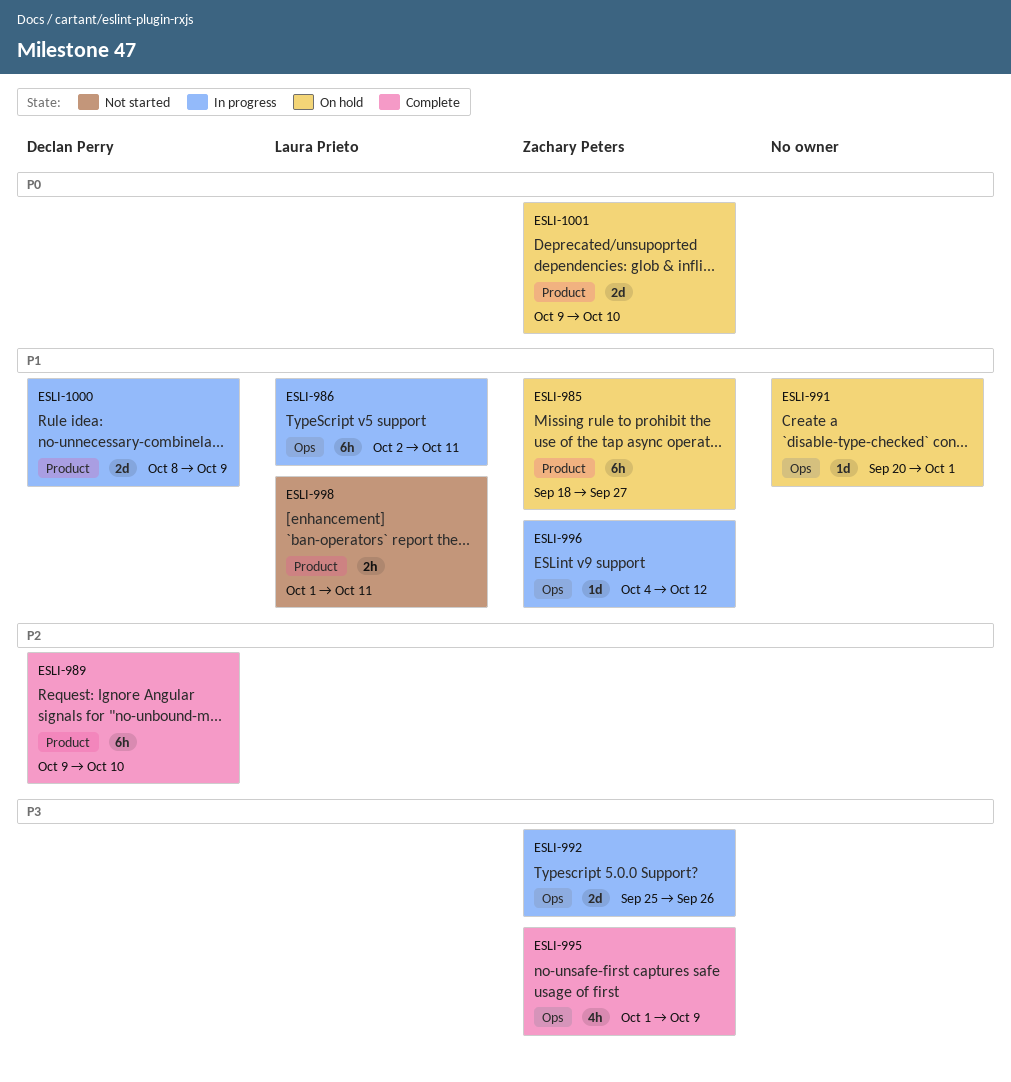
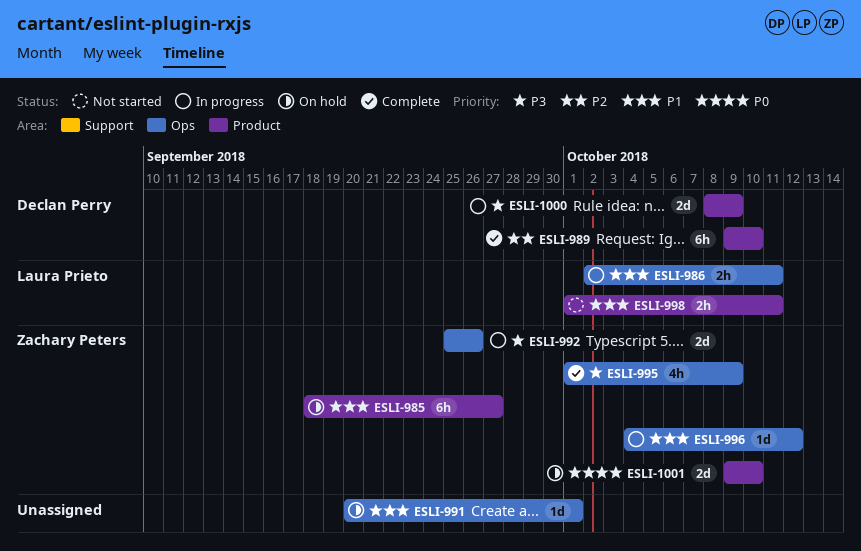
ESLI-986, estimate: 6h -> 2h
ESLI-1000, priority: P1 -> P3

